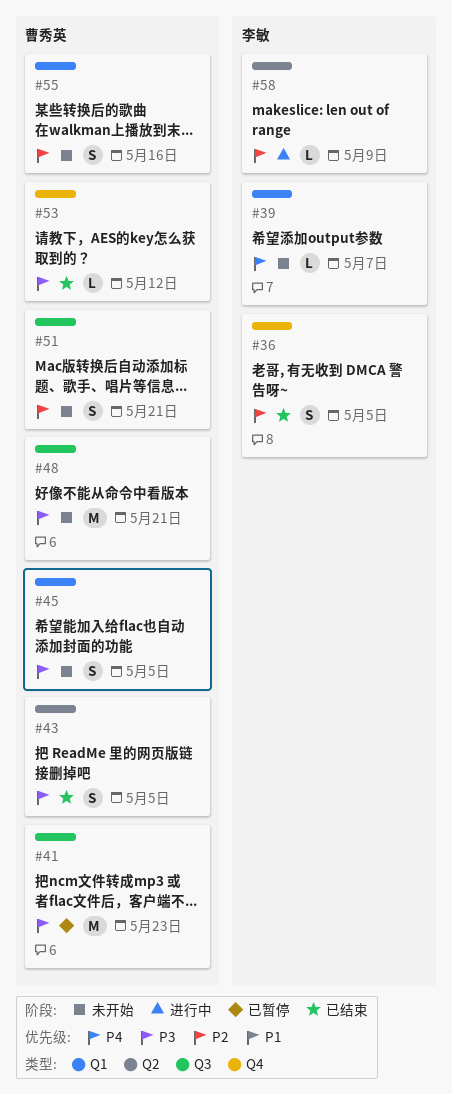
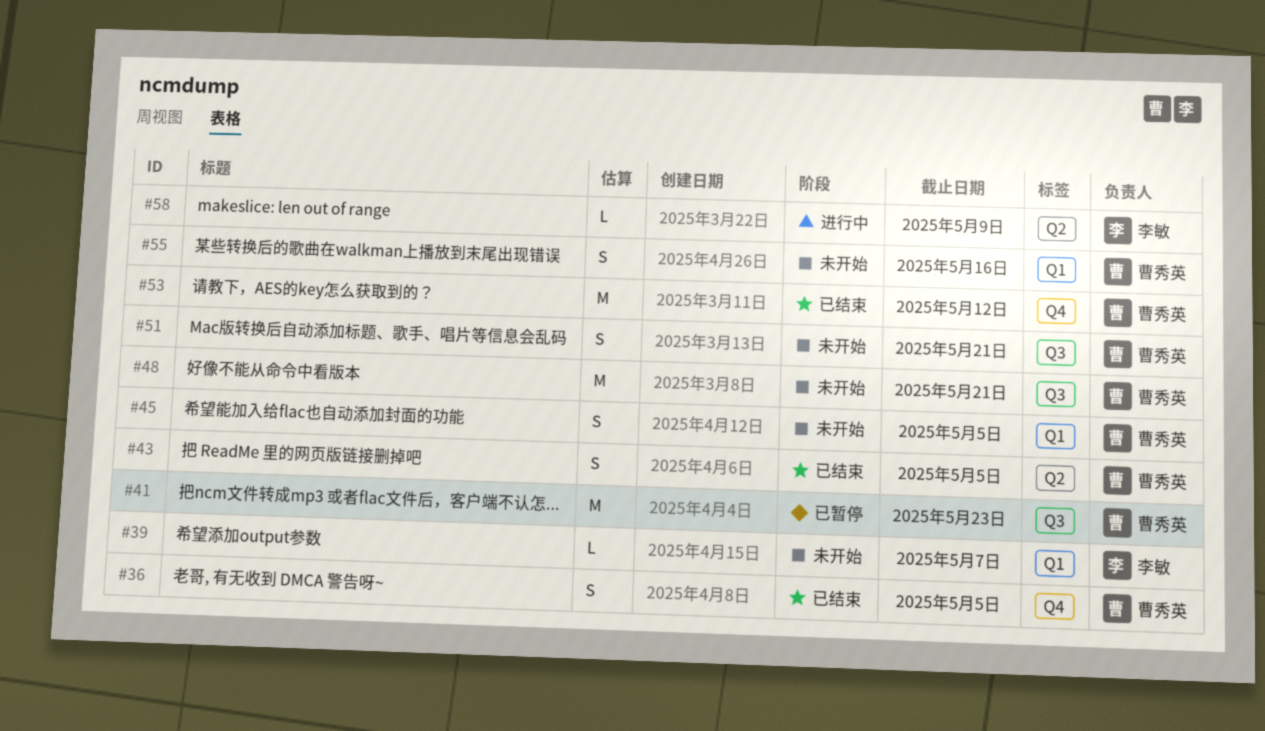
#36, owner: 李敏 -> 曹秀英
#53, estimate: L -> M

